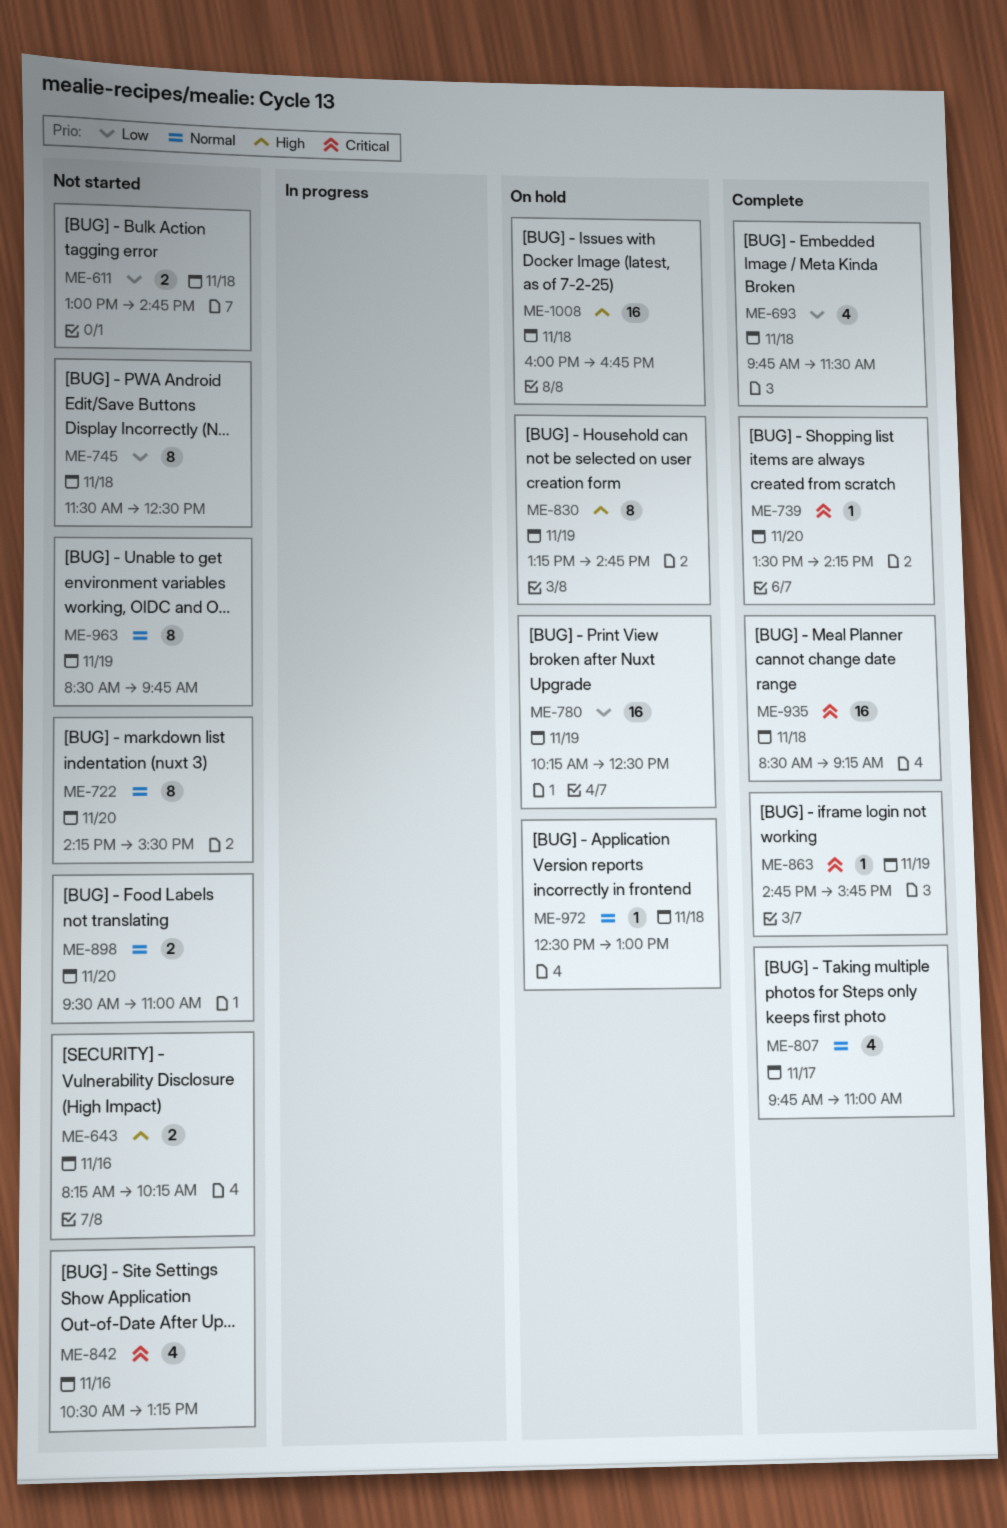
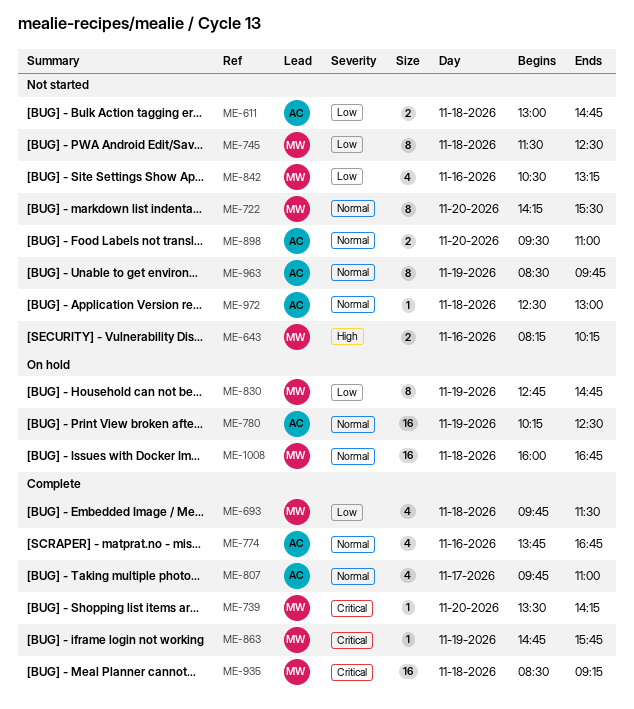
ME-774: none -> present
ME-780, priority: Low -> Normal
ME-830, priority: High -> Low
ME-830, begins: 13:15 -> 12:45
ME-842, priority: Critical -> Low
ME-972, status: On hold -> Not started
ME-1008, priority: High -> Normal

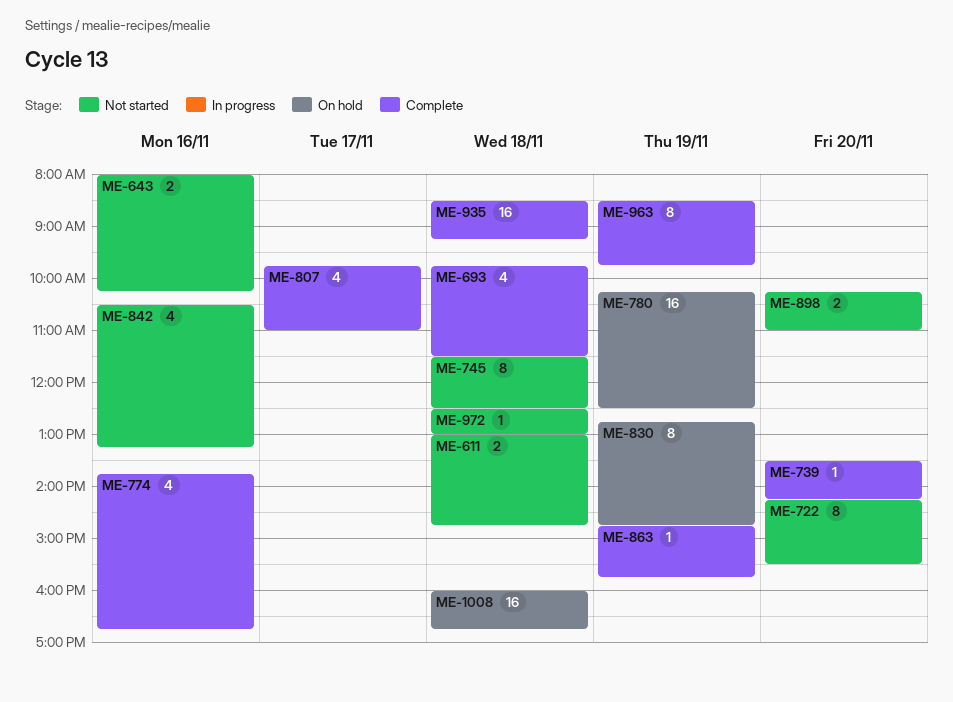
ME-643, begins: 08:15 -> 08:00
ME-898, begins: 09:30 -> 10:15
ME-963, status: Not started -> Complete

